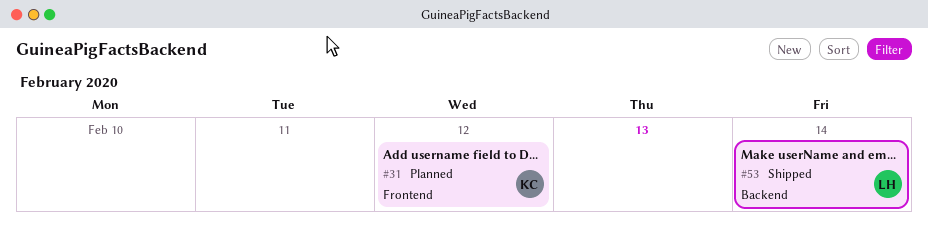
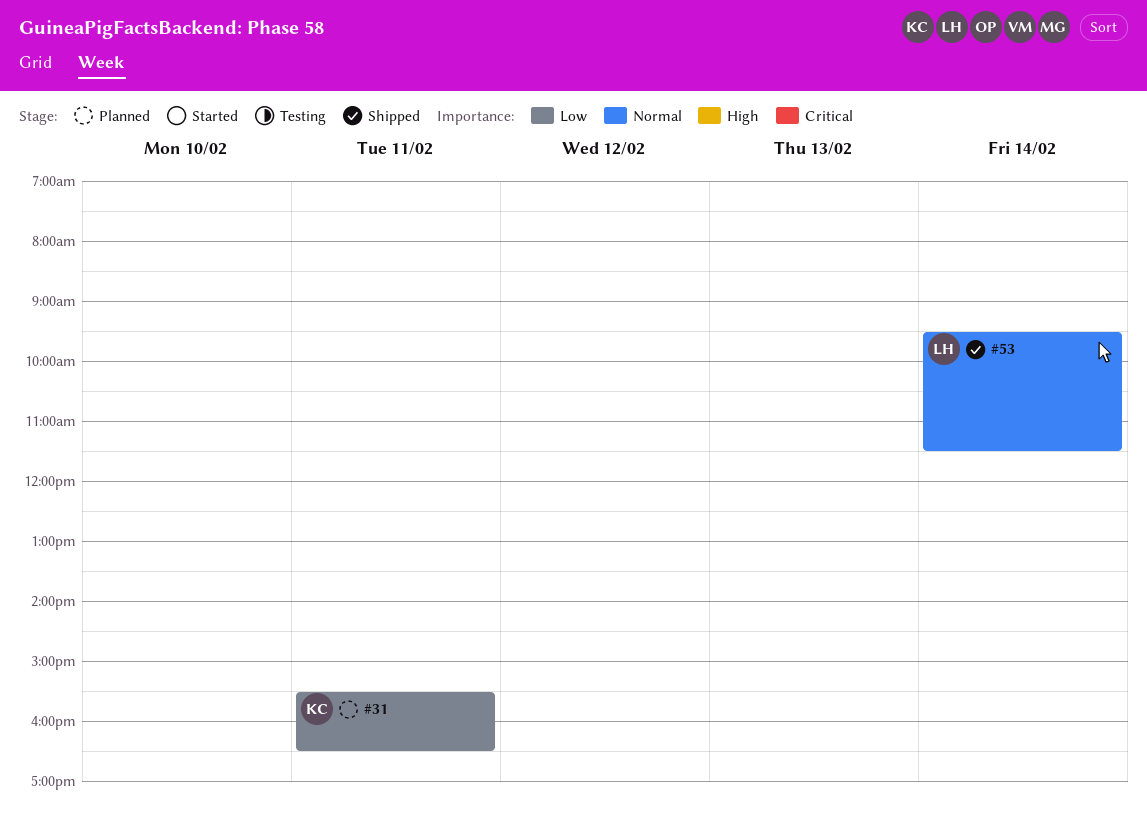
#31, day: Feb 12 -> Feb 11

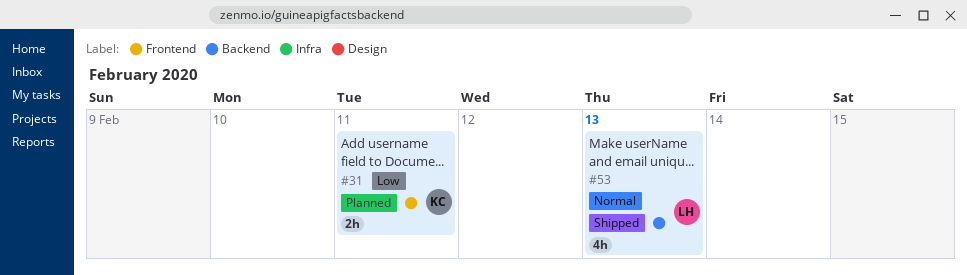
#53, day: Feb 14 -> Feb 13

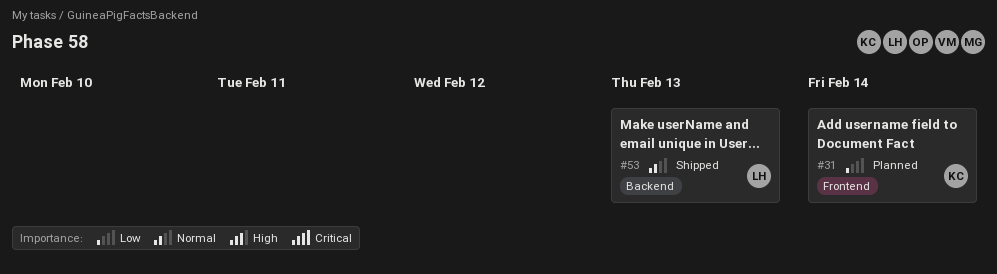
#31, day: Feb 11 -> Feb 14

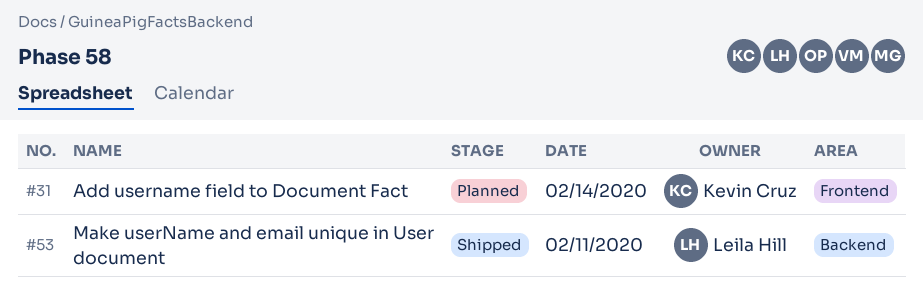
#53, day: Feb 13 -> Feb 11

